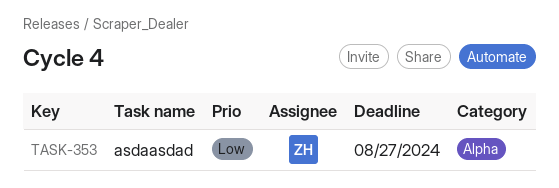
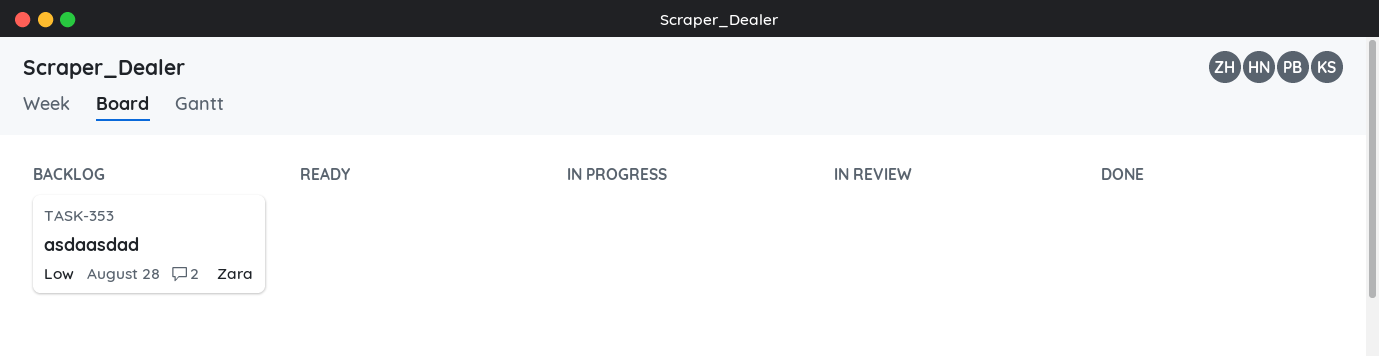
TASK-353, due: Aug 27 -> Aug 28

